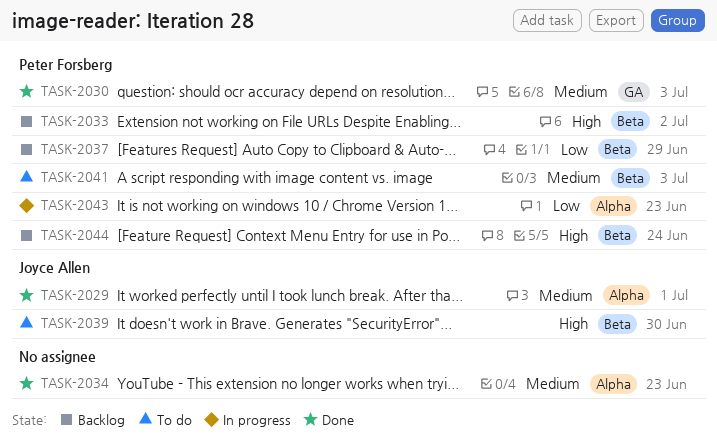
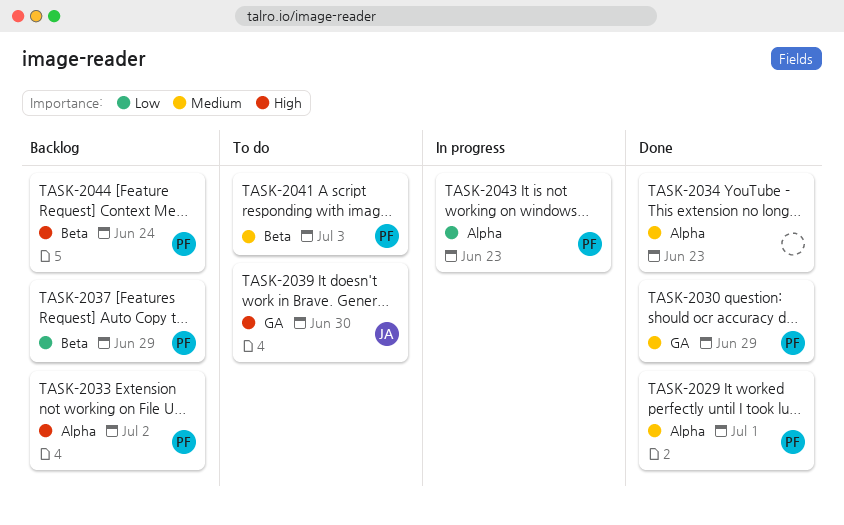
TASK-2029, owner: Joyce Allen -> Peter Forsberg
TASK-2030, due: Jul 3 -> Jun 29
TASK-2033, label: Beta -> Alpha
TASK-2039, label: Beta -> GA

